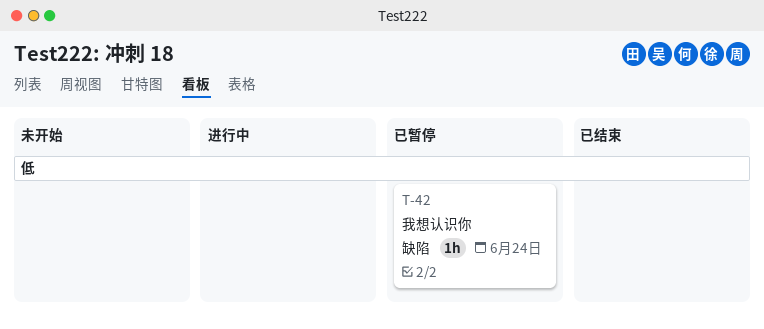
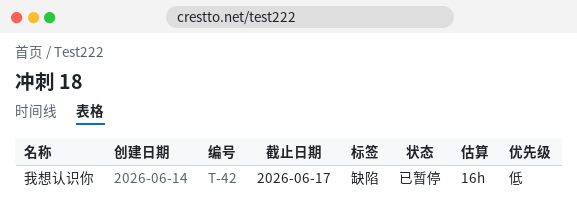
T-42, estimate: 1h -> 16h
T-42, due: Jun 24 -> Jun 17

